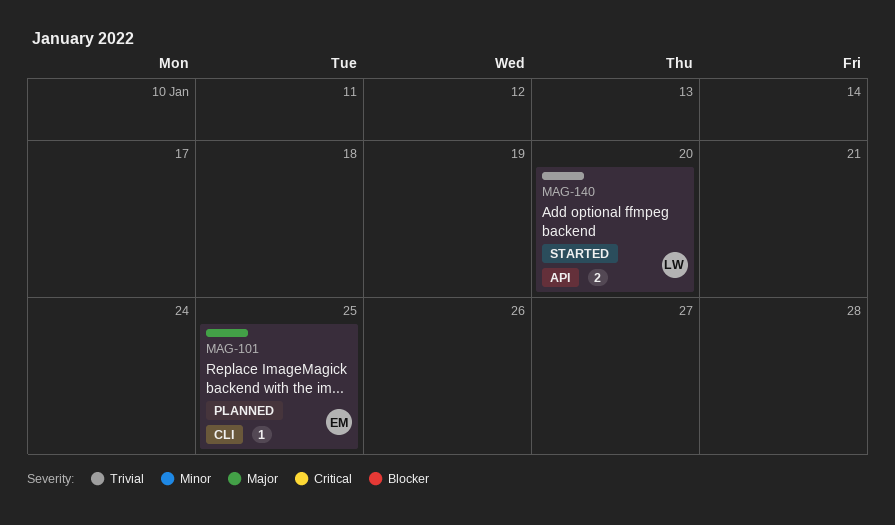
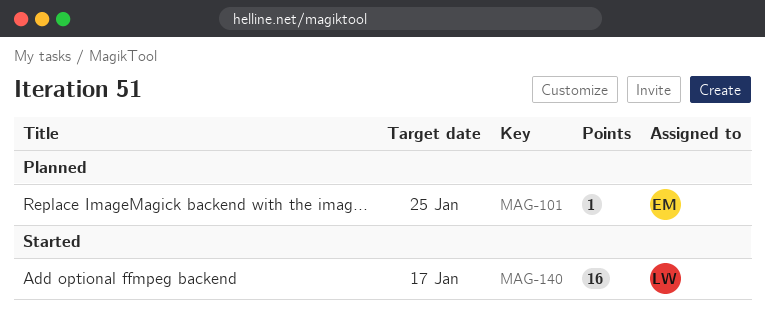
MAG-140, estimate: 2 -> 16
MAG-140, due: Jan 20 -> Jan 17

